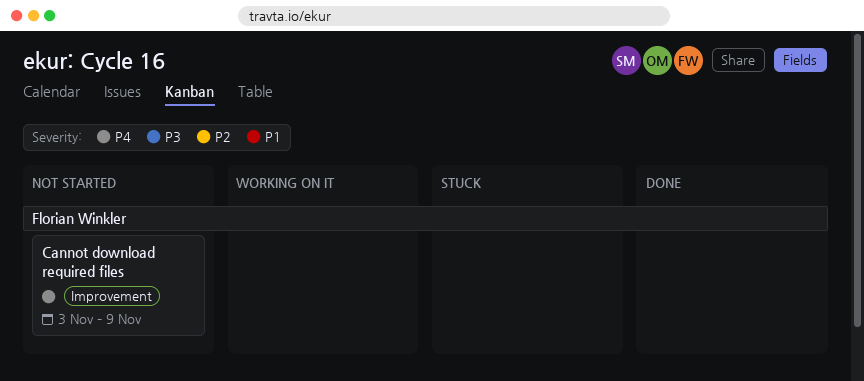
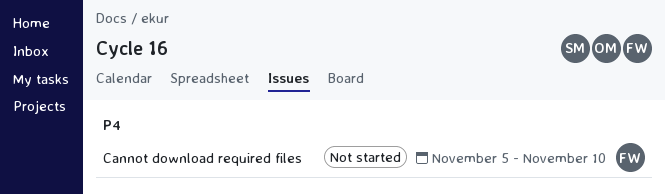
Cannot download required files, start: Nov 3 -> Nov 5
Cannot download required files, due: Nov 9 -> Nov 10

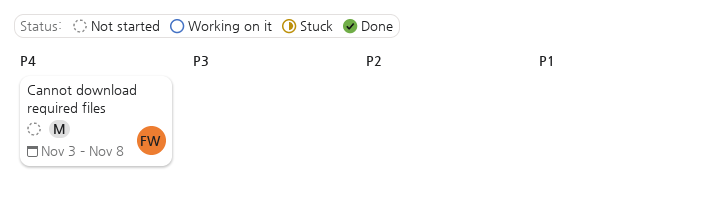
Cannot download required files, start: Nov 5 -> Nov 3
Cannot download required files, due: Nov 10 -> Nov 8

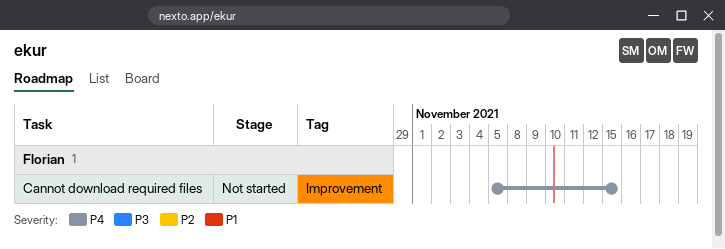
Cannot download required files, start: Nov 3 -> Nov 5
Cannot download required files, due: Nov 8 -> Nov 15

